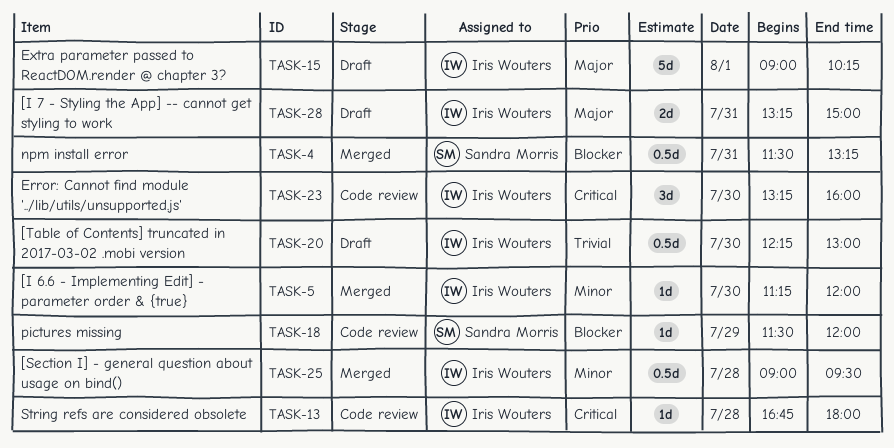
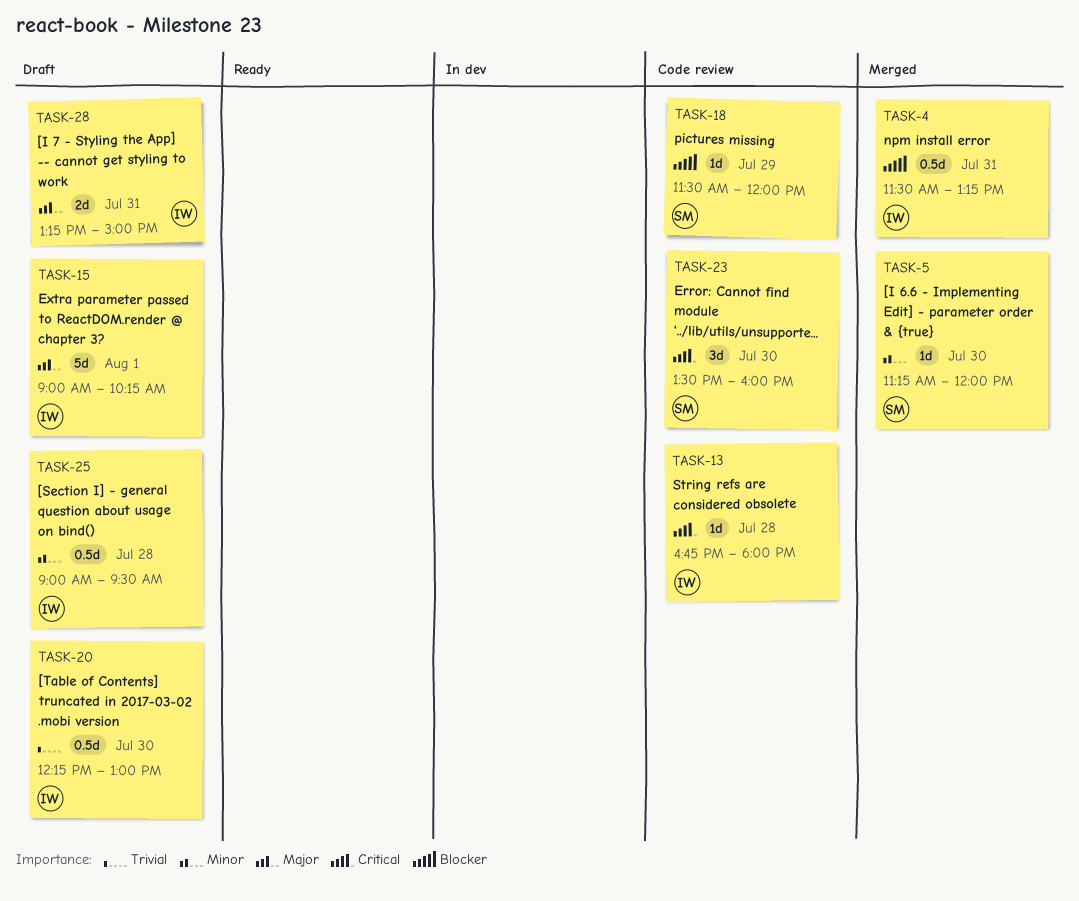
TASK-4, owner: Sandra Morris -> Iris Wouters
TASK-5, owner: Iris Wouters -> Sandra Morris
TASK-23, owner: Iris Wouters -> Sandra Morris
TASK-23, begins: 13:15 -> 13:30
TASK-25, status: Merged -> Draft

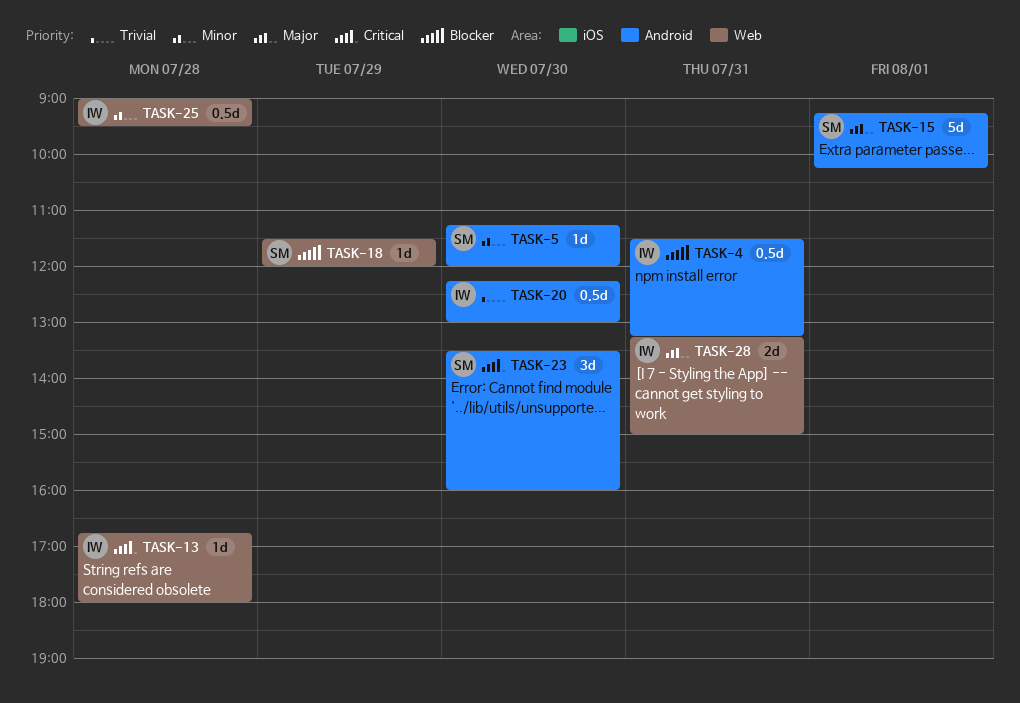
TASK-15, owner: IW -> SM
TASK-15, begins: 09:00 -> 09:15

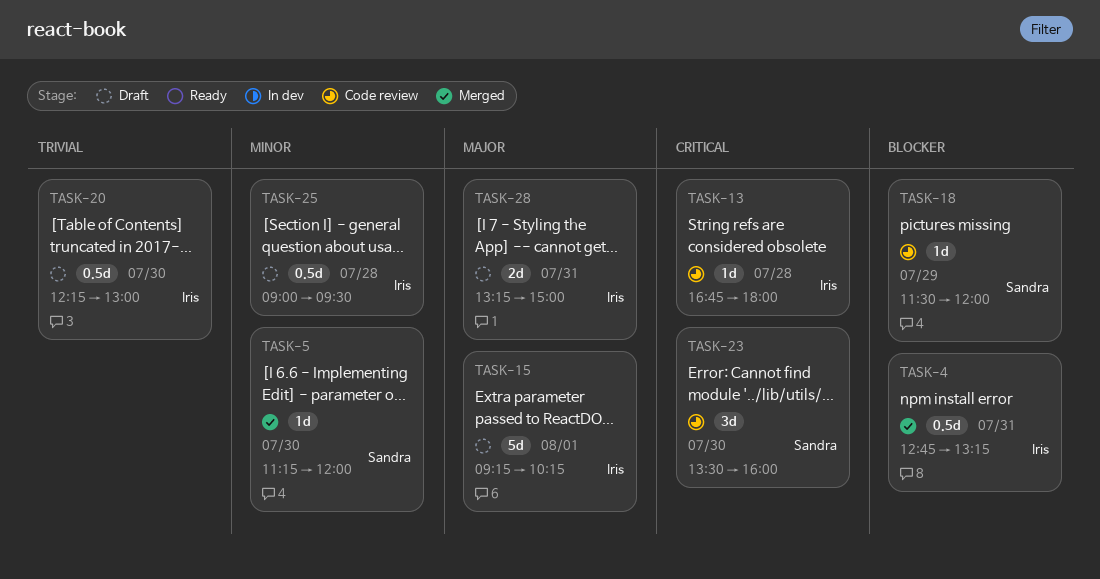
TASK-4, begins: 11:30 -> 12:45
TASK-15, owner: Sandra -> Iris

